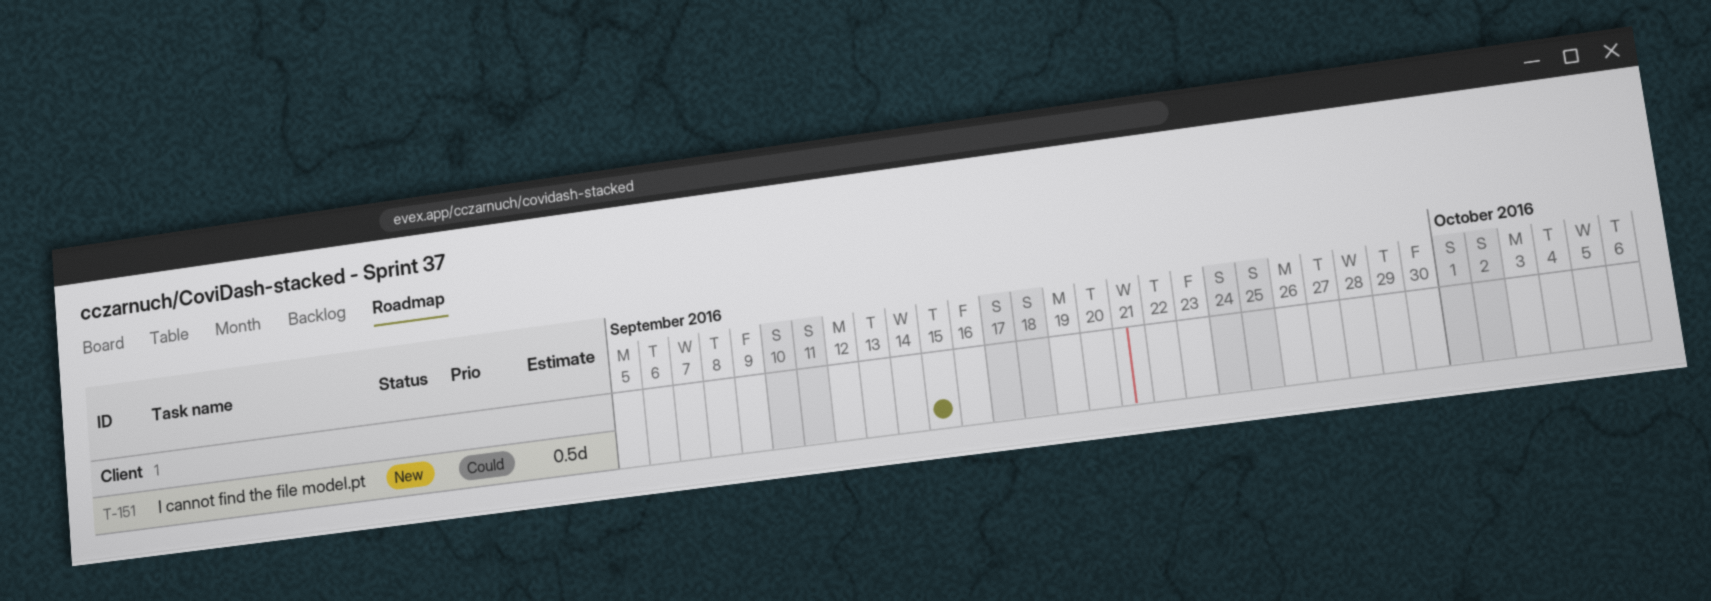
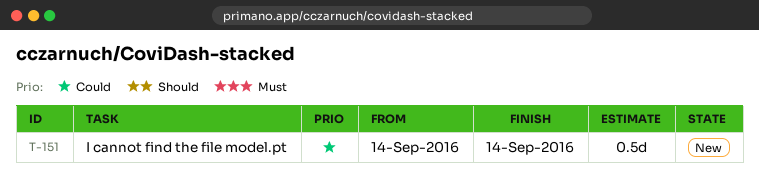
T-151, start: Sep 15 -> Sep 14
T-151, due: Sep 15 -> Sep 14

